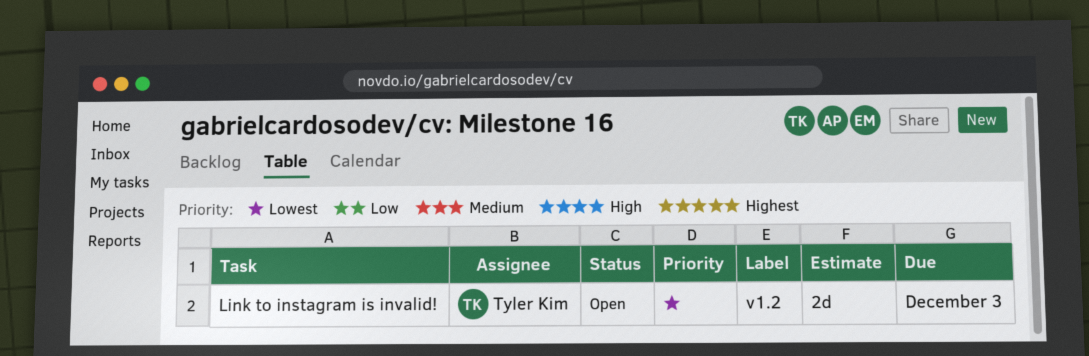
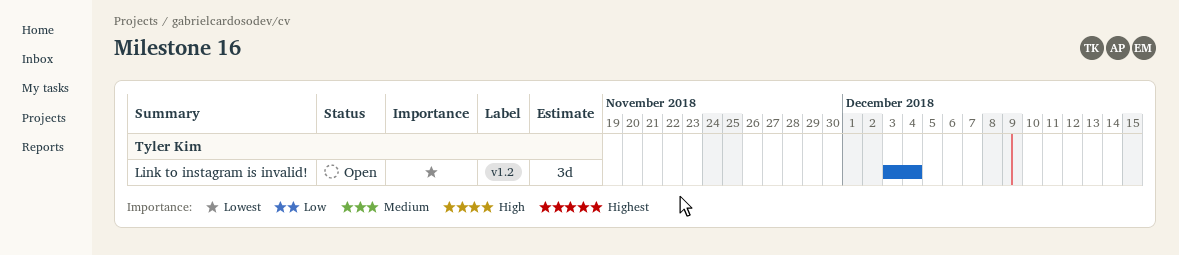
Link to instagram is invalid!, estimate: 2d -> 3d
Link to instagram is invalid!, due: Dec 3 -> Dec 4

